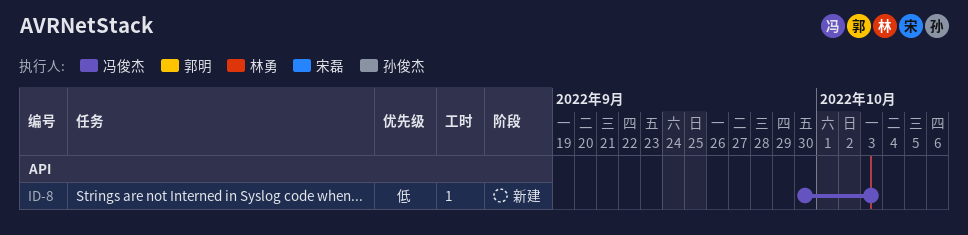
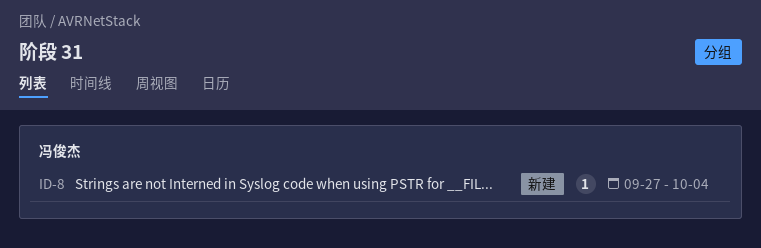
ID-8, start: Sep 30 -> Sep 27
ID-8, due: Oct 3 -> Oct 4

